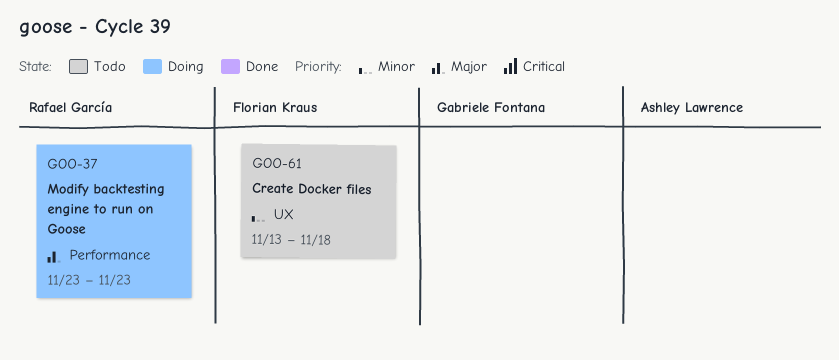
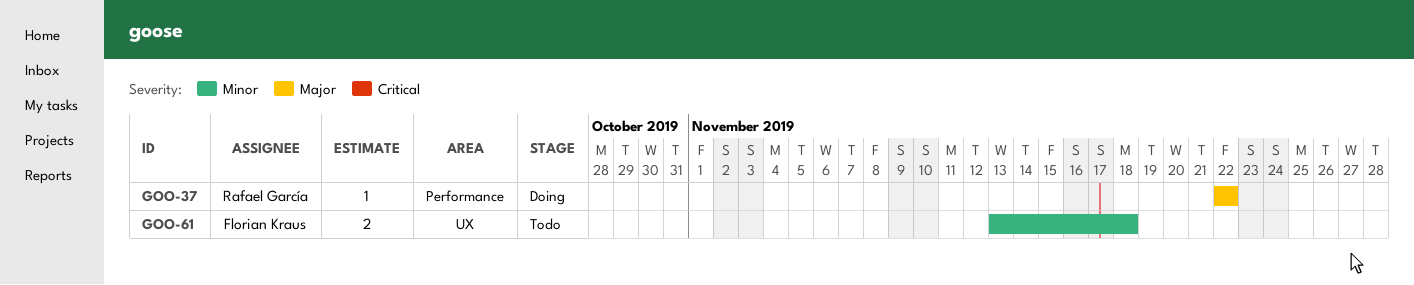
GOO-37, start: Nov 23 -> Nov 22
GOO-37, due: Nov 23 -> Nov 22

